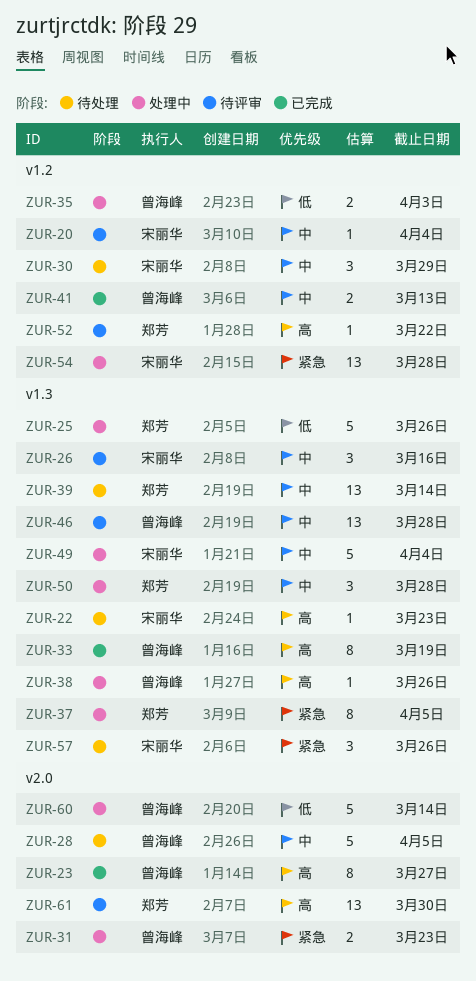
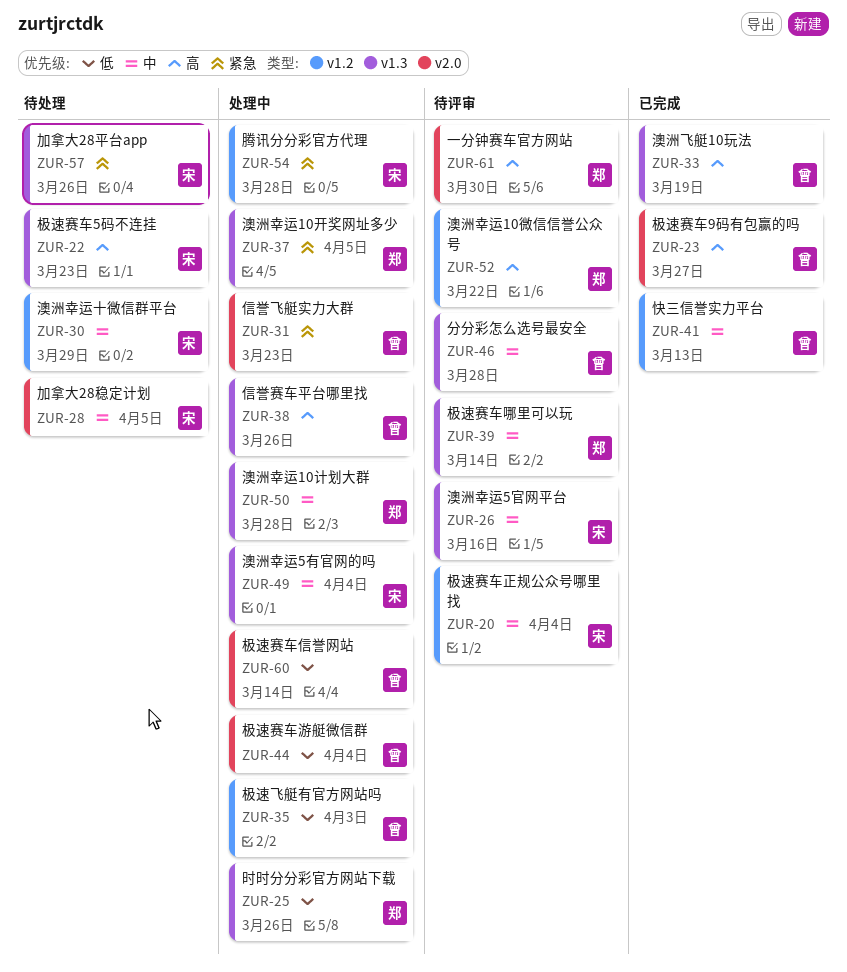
ZUR-28, owner: 曾海峰 -> 宋丽华
ZUR-39, status: 待处理 -> 待评审
ZUR-44: none -> present

